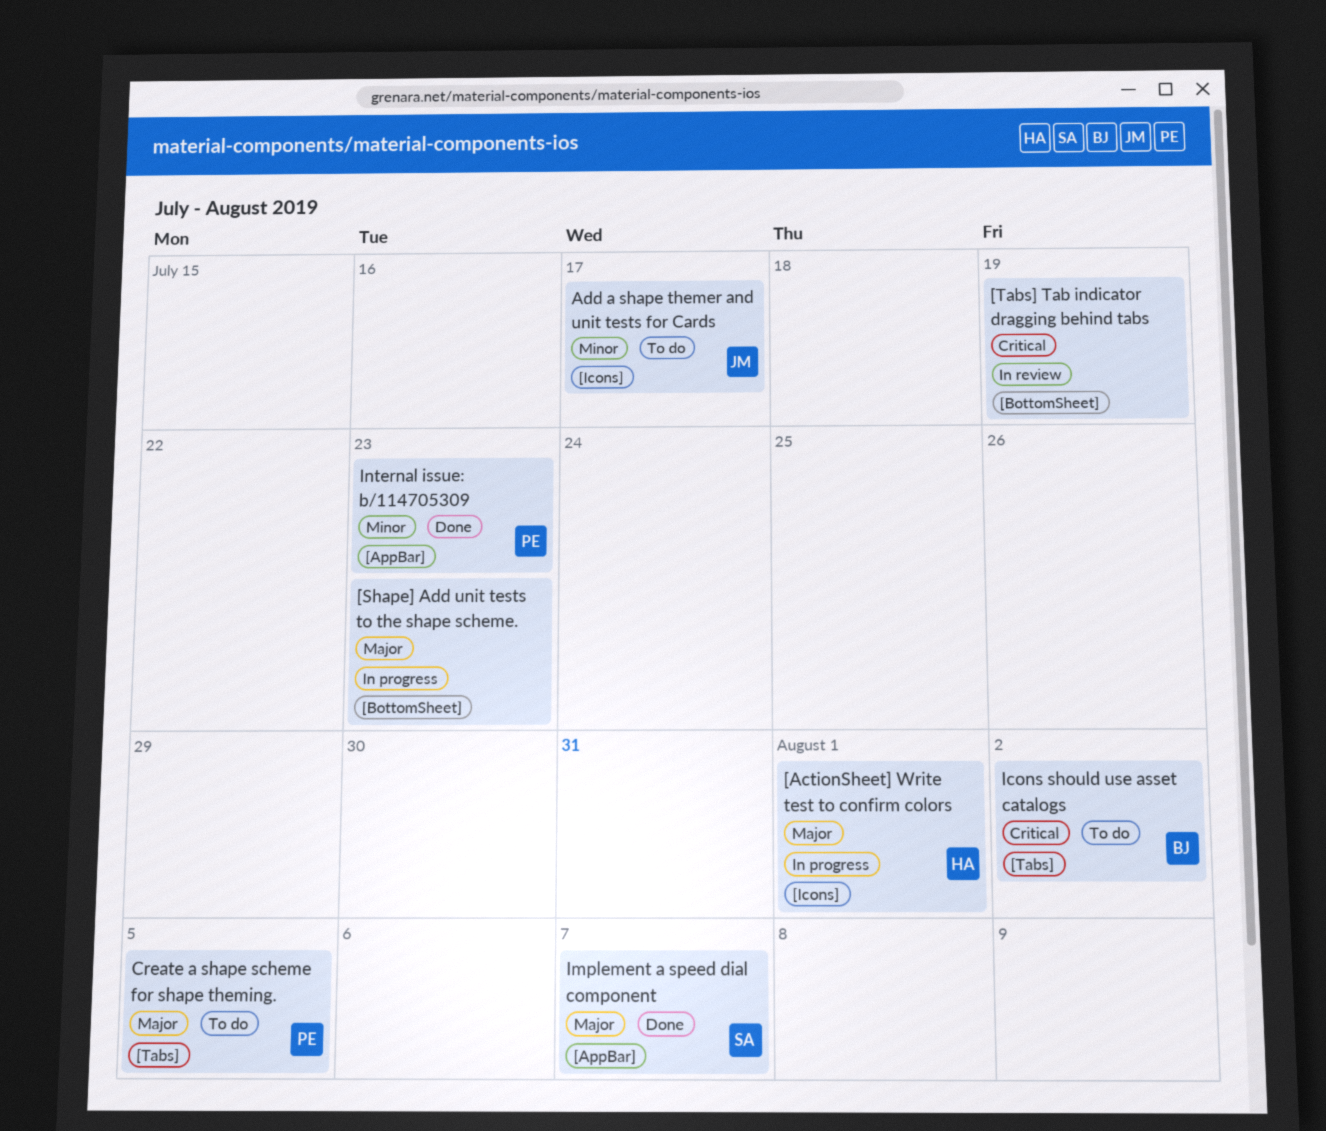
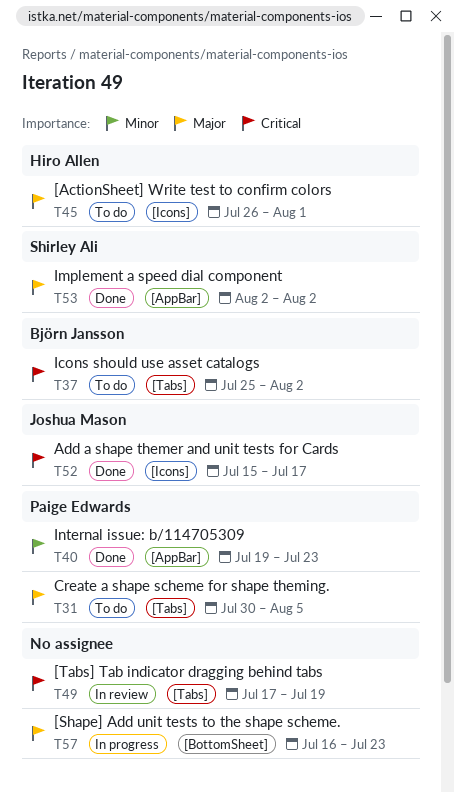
[ActionSheet] Write test to confirm colors, status: In progress -> To do
[Tabs] Tab indicator dragging behind tabs, label: [BottomSheet] -> [Tabs]
Add a shape themer and unit tests for Cards, status: To do -> Done
Add a shape themer and unit tests for Cards, priority: Minor -> Critical
Implement a speed dial component, due: Aug 7 -> Aug 2

